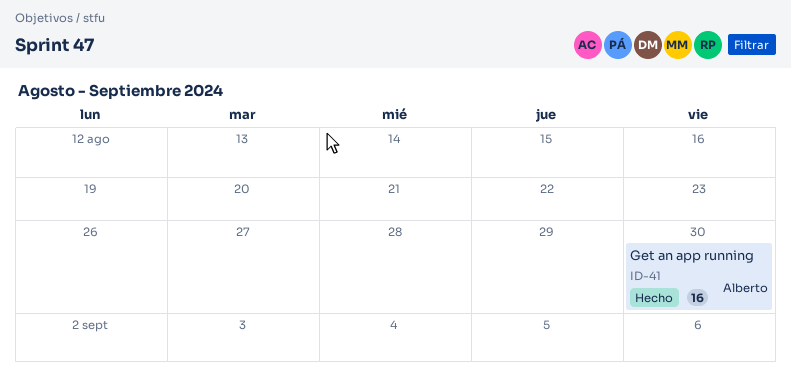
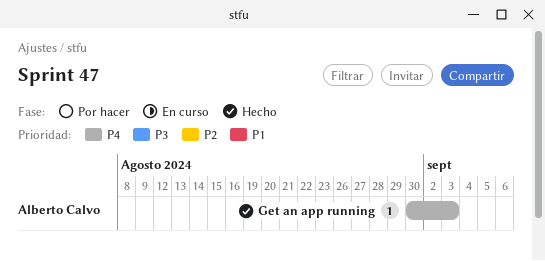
Get an app running, estimate: 16 -> 1
Get an app running, due: Aug 30 -> Sep 3

